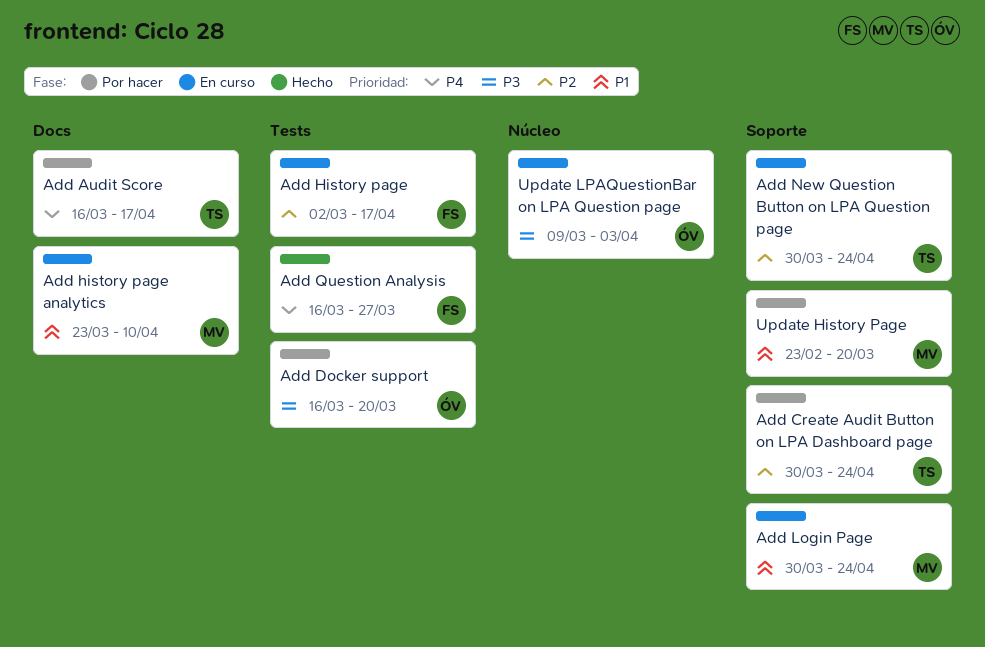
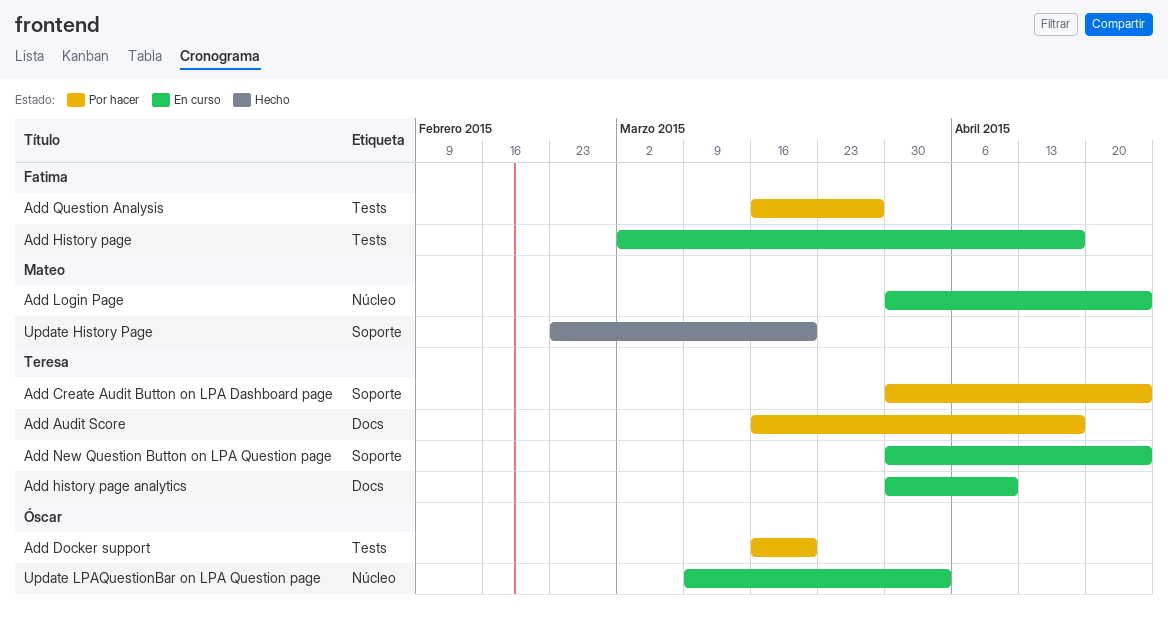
Add history page analytics, owner: Mateo -> Teresa
Add history page analytics, start: Mar 23 -> Mar 30
Add Login Page, label: Soporte -> Núcleo
Add Question Analysis, status: Hecho -> Por hacer
Update History Page, status: Por hacer -> Hecho

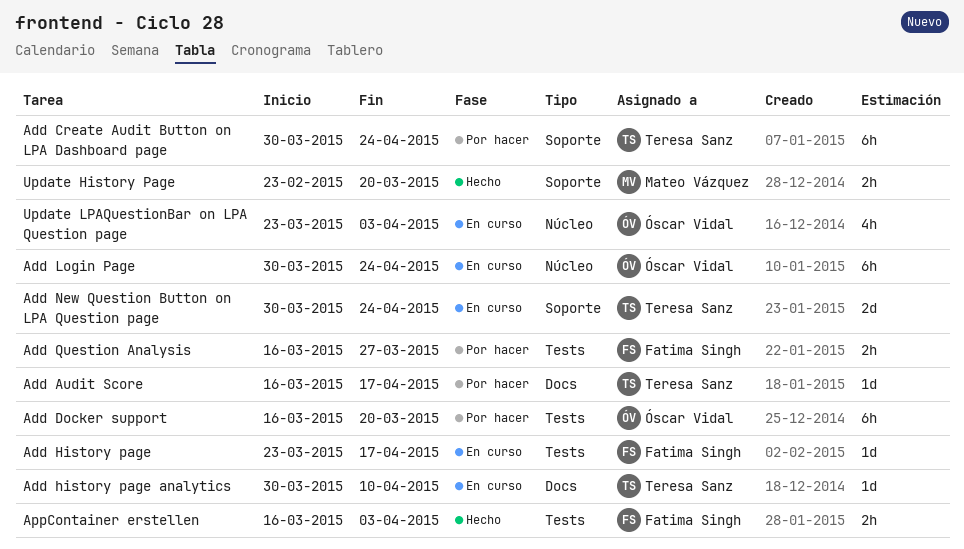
Add History page, start: Mar 2 -> Mar 23
Add Login Page, owner: Mateo Vázquez -> Óscar Vidal
AppContainer erstellen: none -> present
Update LPAQuestionBar on LPA Question page, start: Mar 9 -> Mar 23

